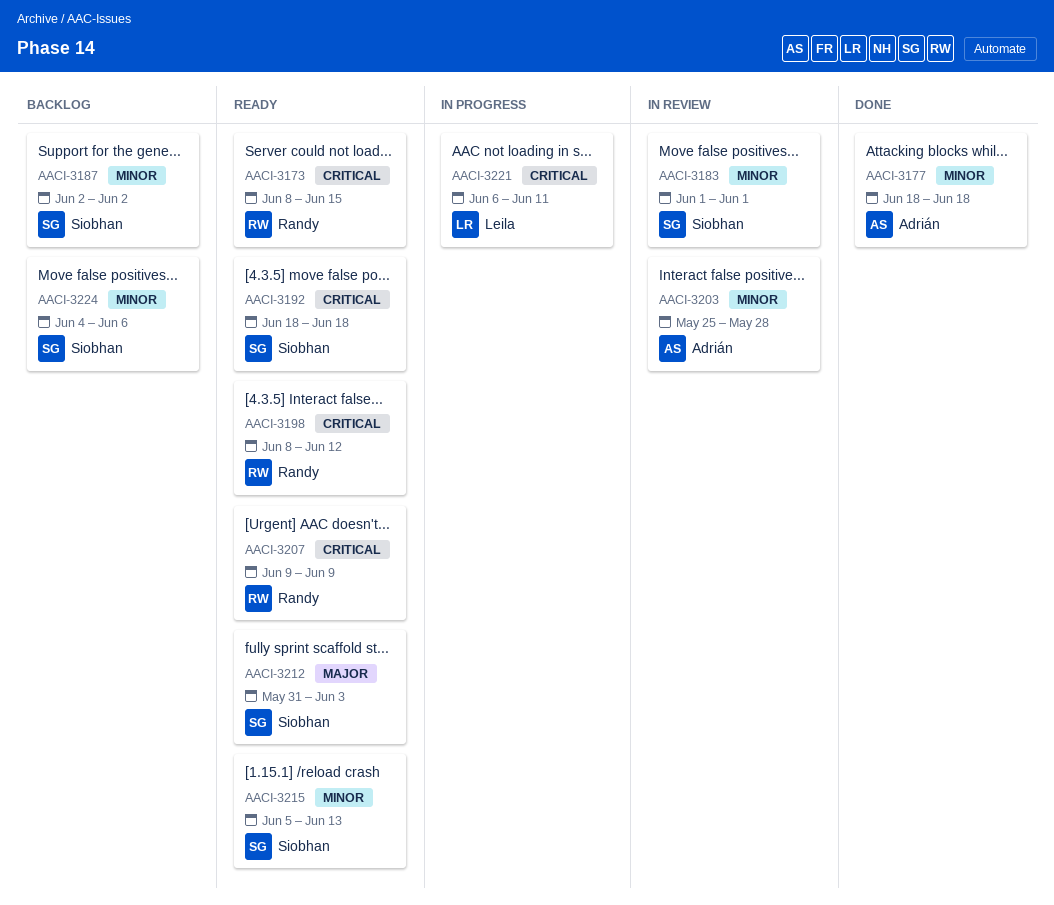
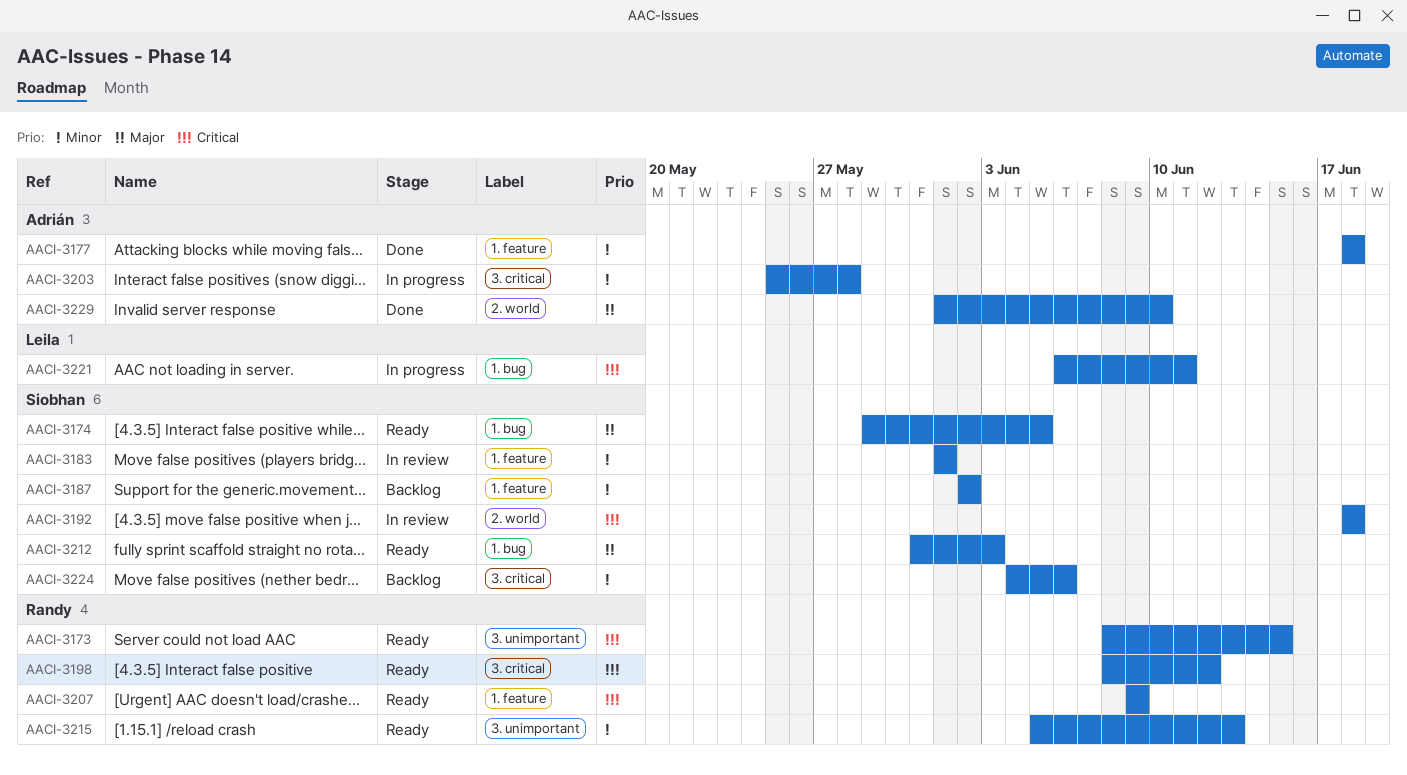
AACI-3174: none -> present
AACI-3192, status: Ready -> In review
AACI-3203, status: In review -> In progress
AACI-3215, owner: Siobhan -> Randy
AACI-3229: none -> present

